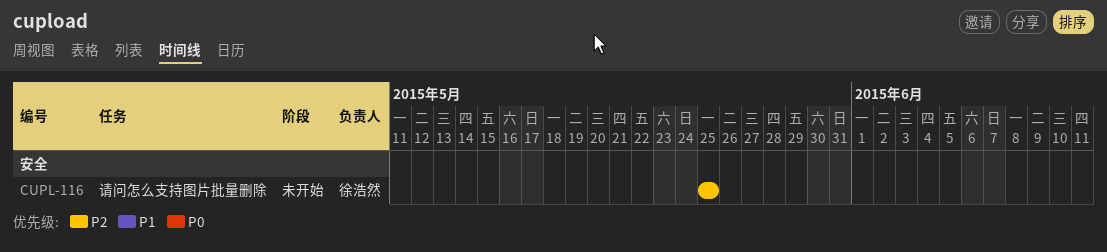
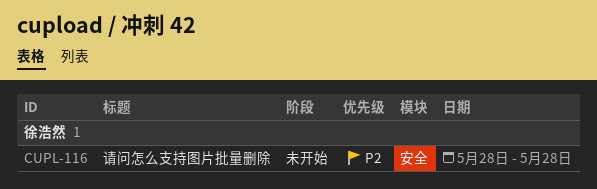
CUPL-116, start: May 25 -> May 28
CUPL-116, due: May 25 -> May 28

